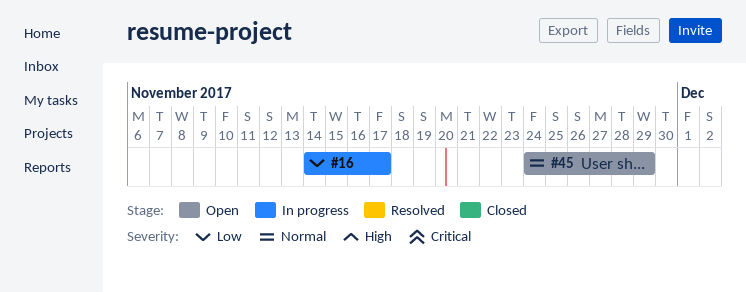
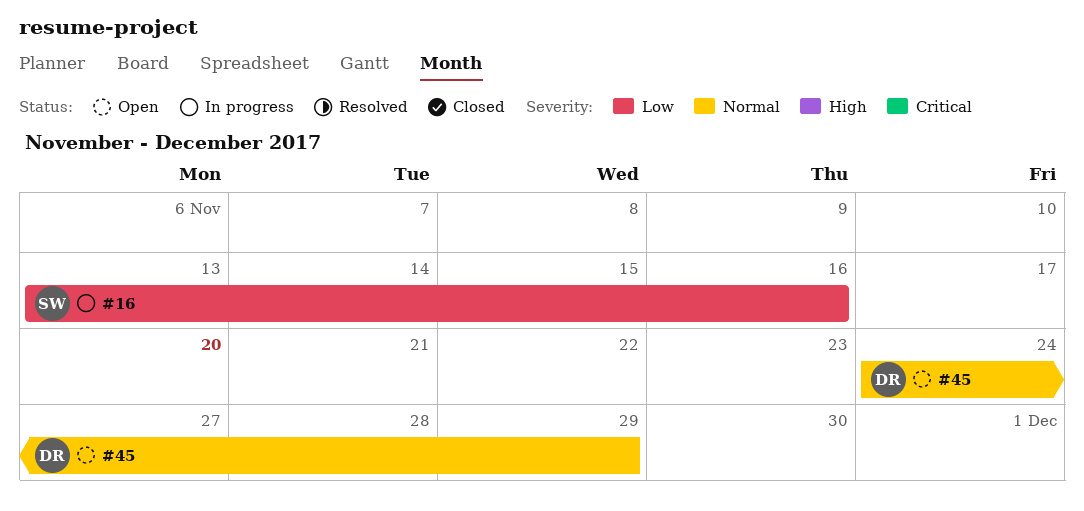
#16, start: Nov 14 -> Nov 13
#16, due: Nov 17 -> Nov 16

